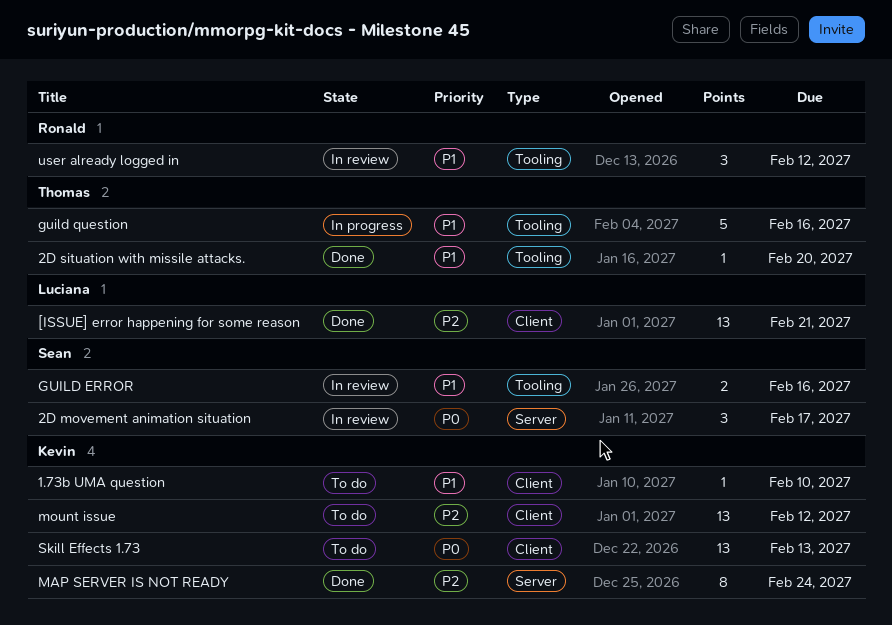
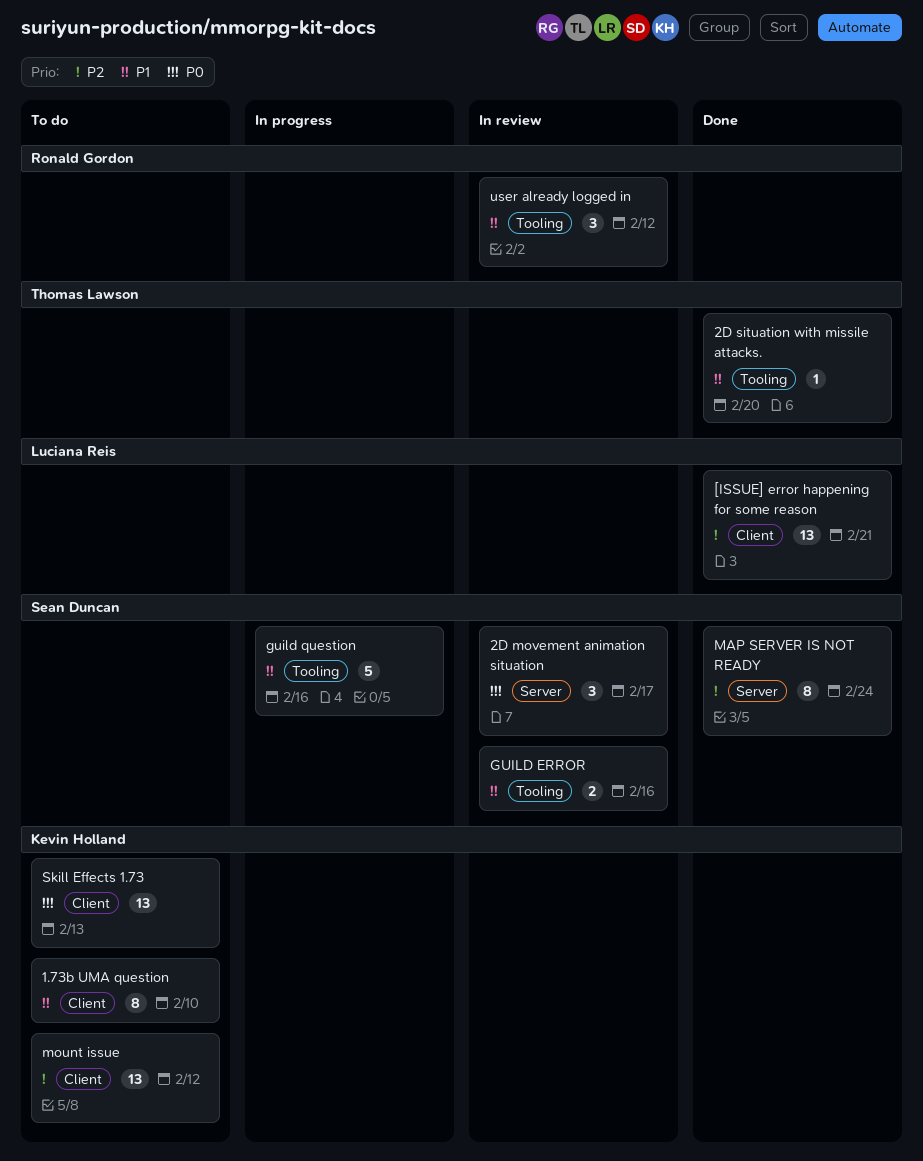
1.73b UMA question, estimate: 1 -> 8
guild question, owner: Thomas Lawson -> Sean Duncan
MAP SERVER IS NOT READY, owner: Kevin Holland -> Sean Duncan

